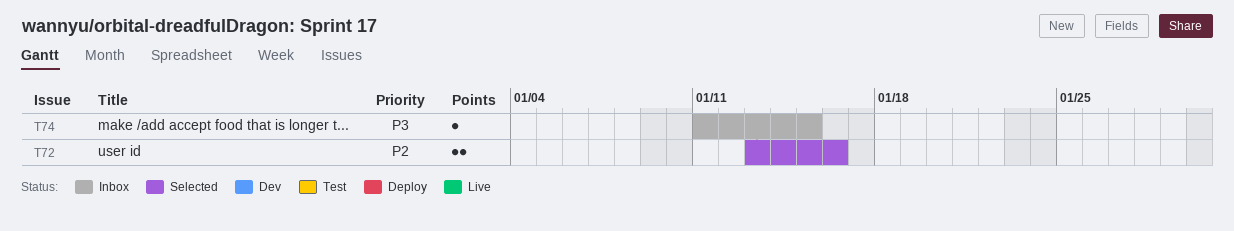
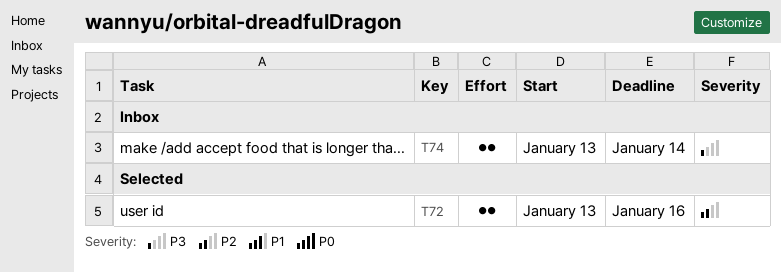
T74, estimate: 1 -> 2
T74, start: Jan 11 -> Jan 13
T74, due: Jan 15 -> Jan 14

